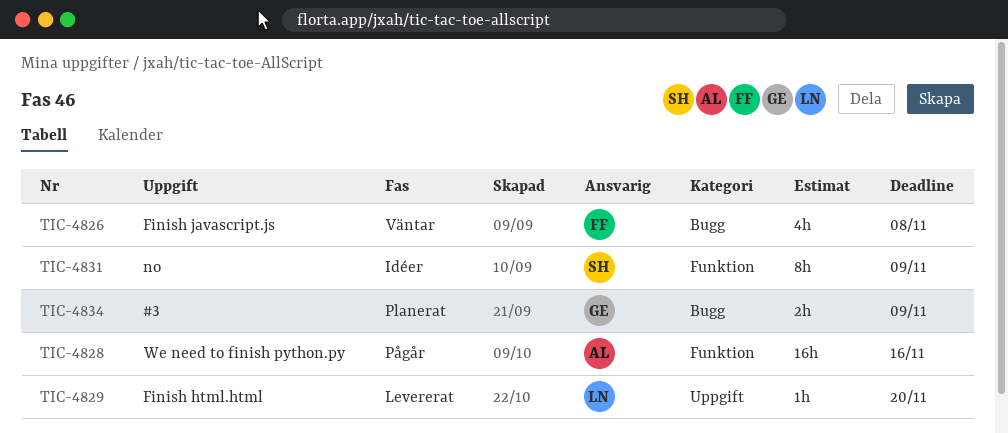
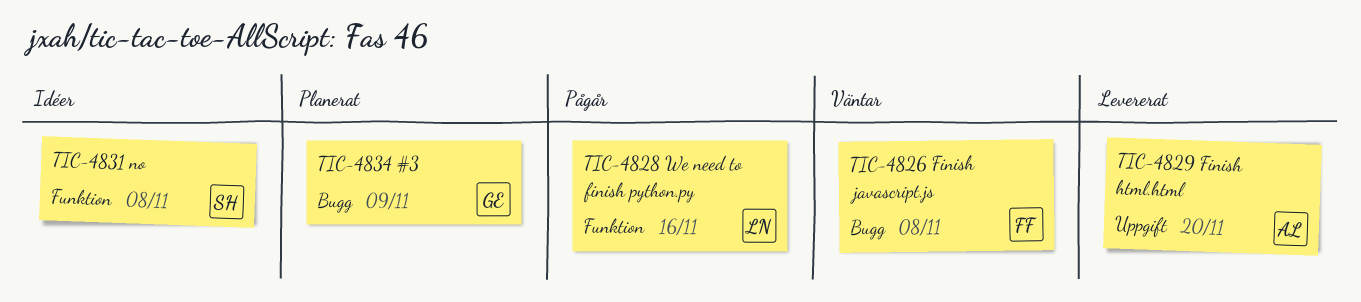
TIC-4828, owner: AL -> LN
TIC-4829, owner: LN -> AL
TIC-4831, due: Nov 9 -> Nov 8

